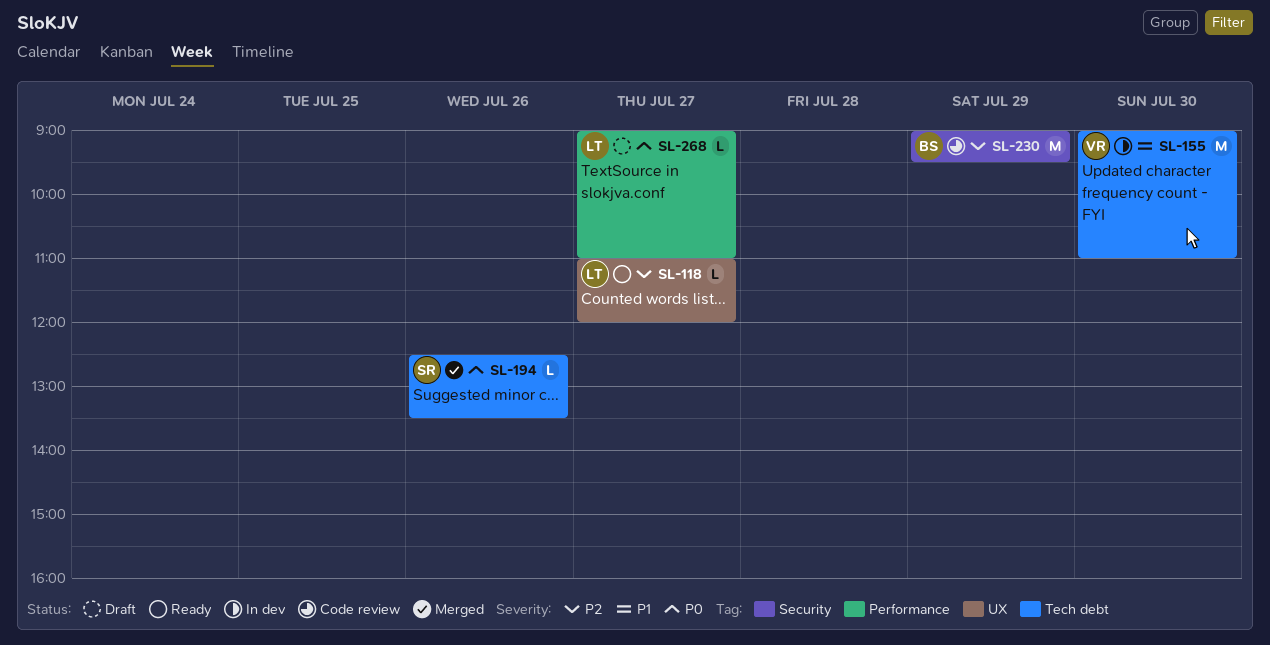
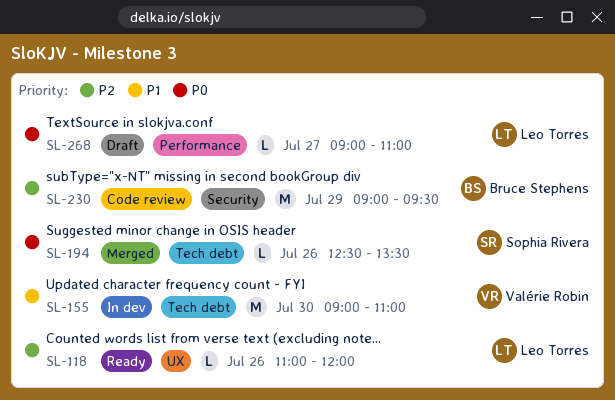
SL-118, day: Jul 27 -> Jul 26

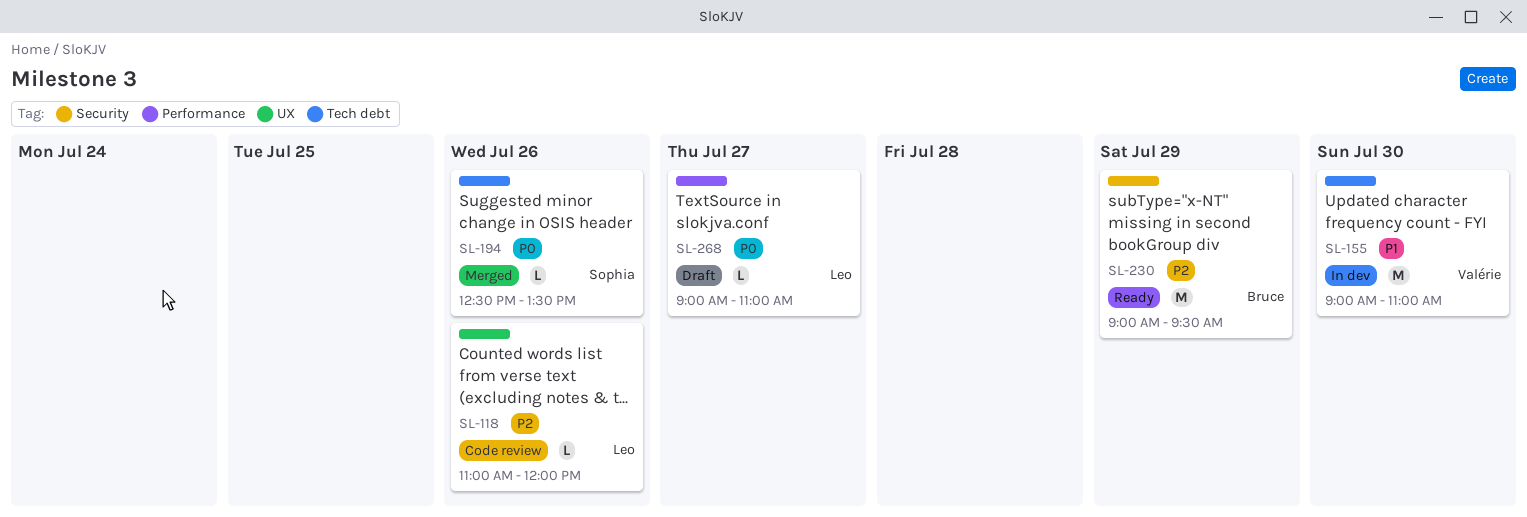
SL-118, status: Ready -> Code review
SL-230, status: Code review -> Ready

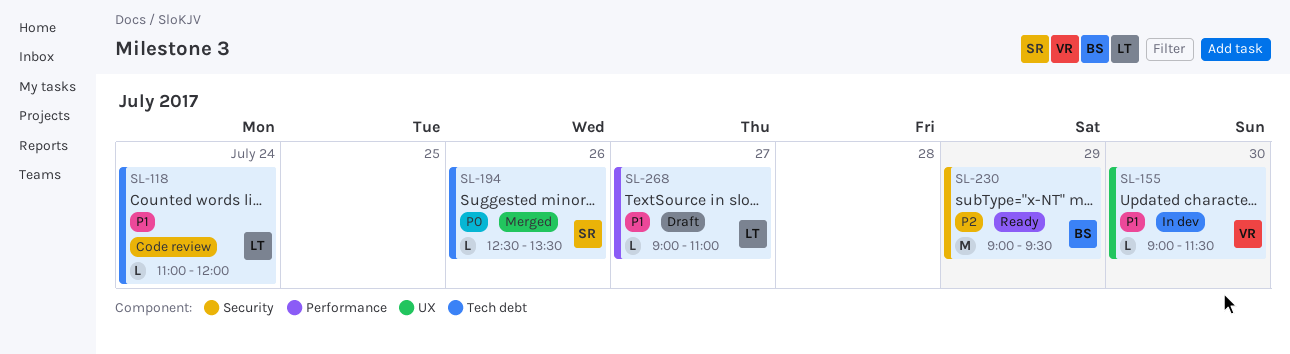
SL-118, priority: P2 -> P1
SL-118, label: UX -> Tech debt
SL-118, day: Jul 26 -> Jul 24
SL-155, label: Tech debt -> UX
SL-155, estimate: M -> L
SL-155, ends: 11:00 -> 11:30
SL-268, priority: P0 -> P1

